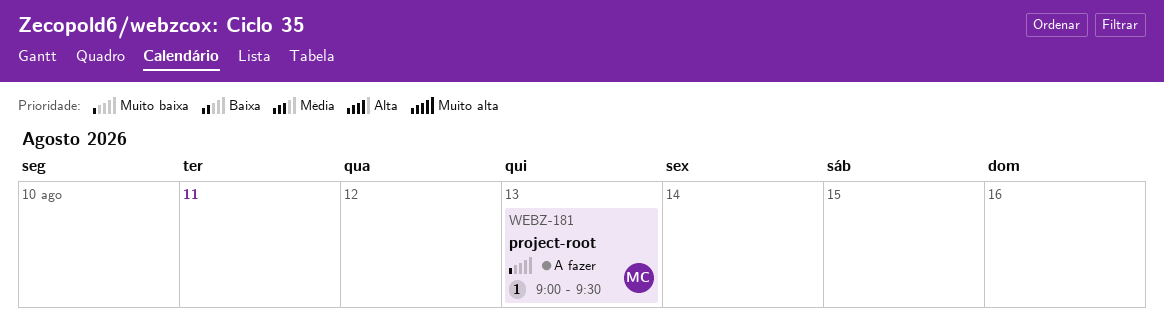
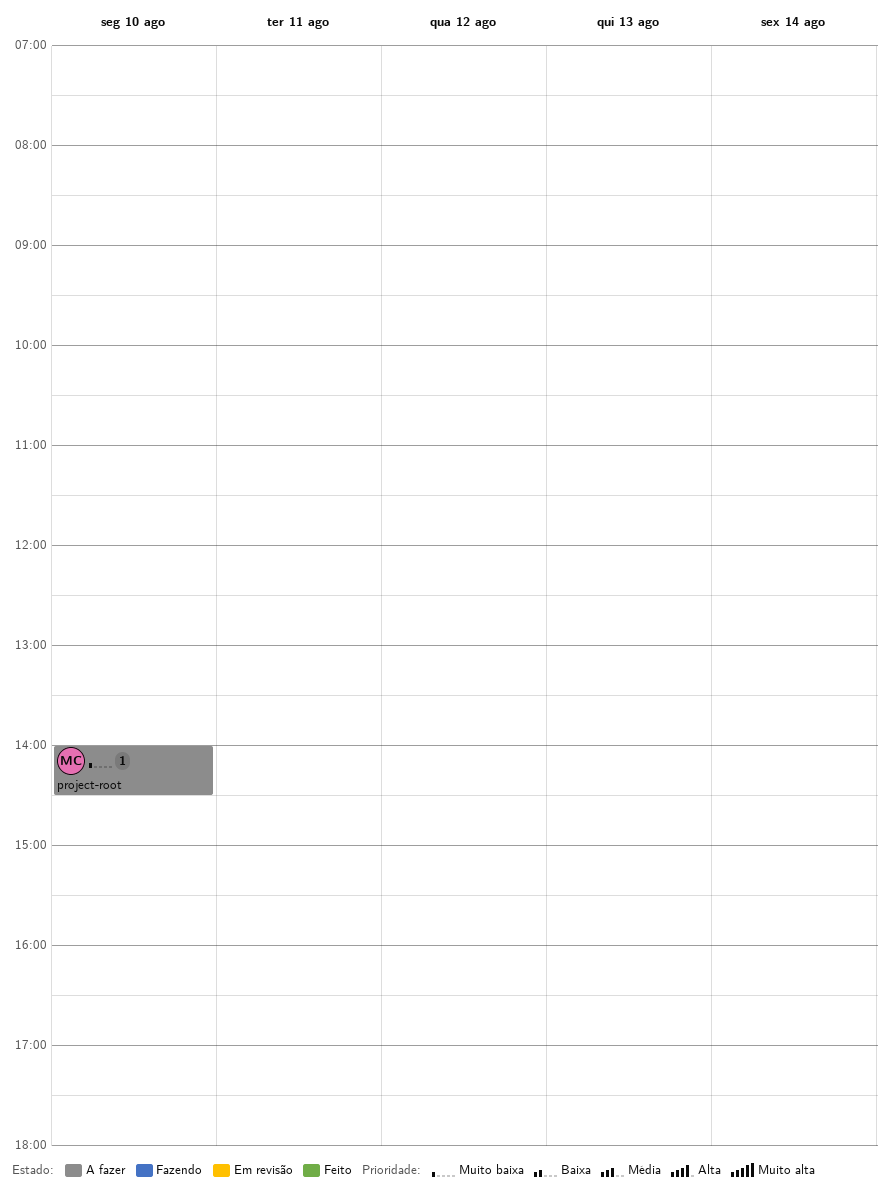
project-root, day: Aug 13 -> Aug 10
project-root, begins: 09:00 -> 14:00
project-root, ends: 09:30 -> 14:30

